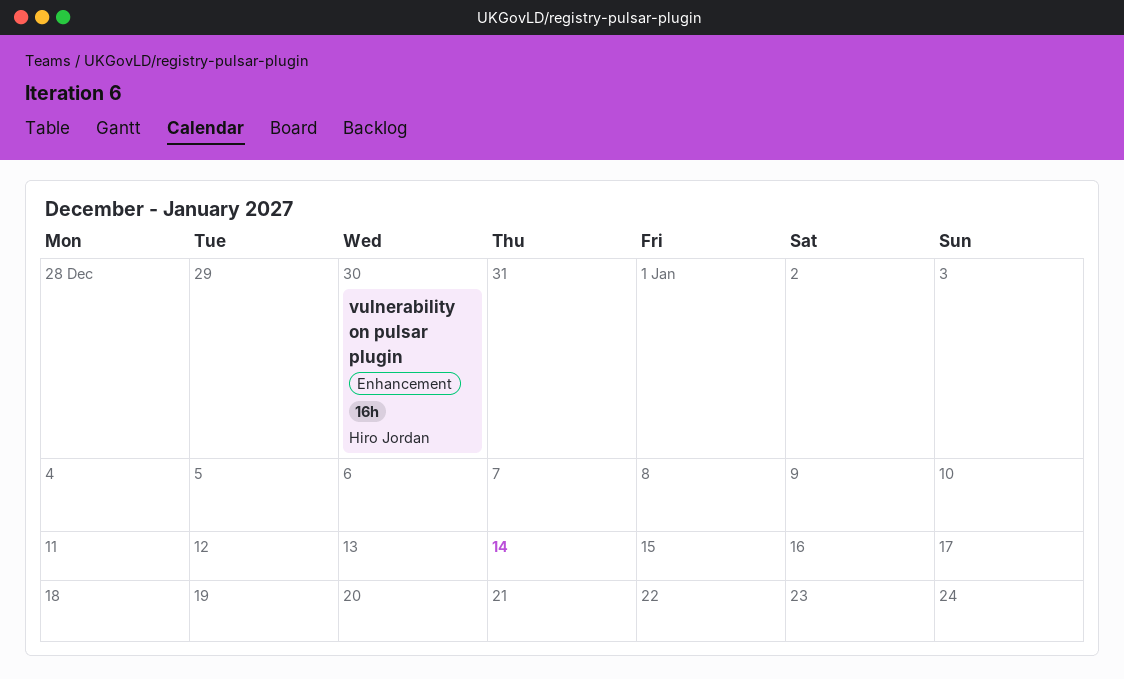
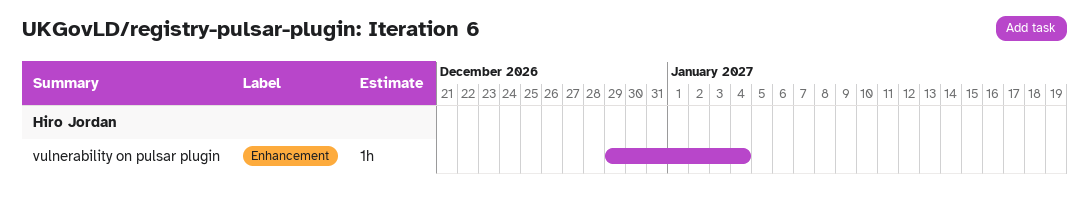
vulnerability on pulsar plugin, estimate: 16h -> 1h
vulnerability on pulsar plugin, due: Dec 30 -> Jan 4

